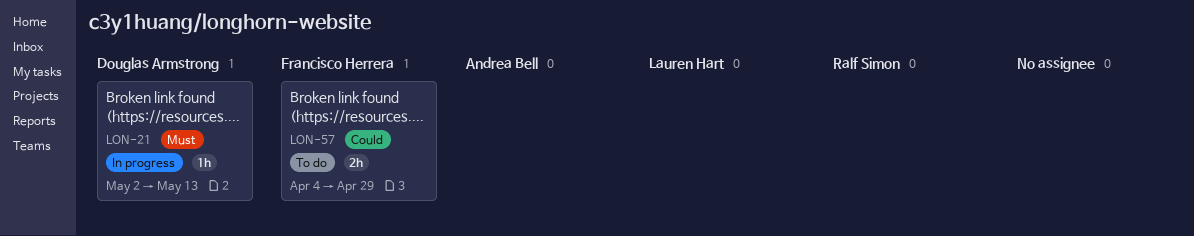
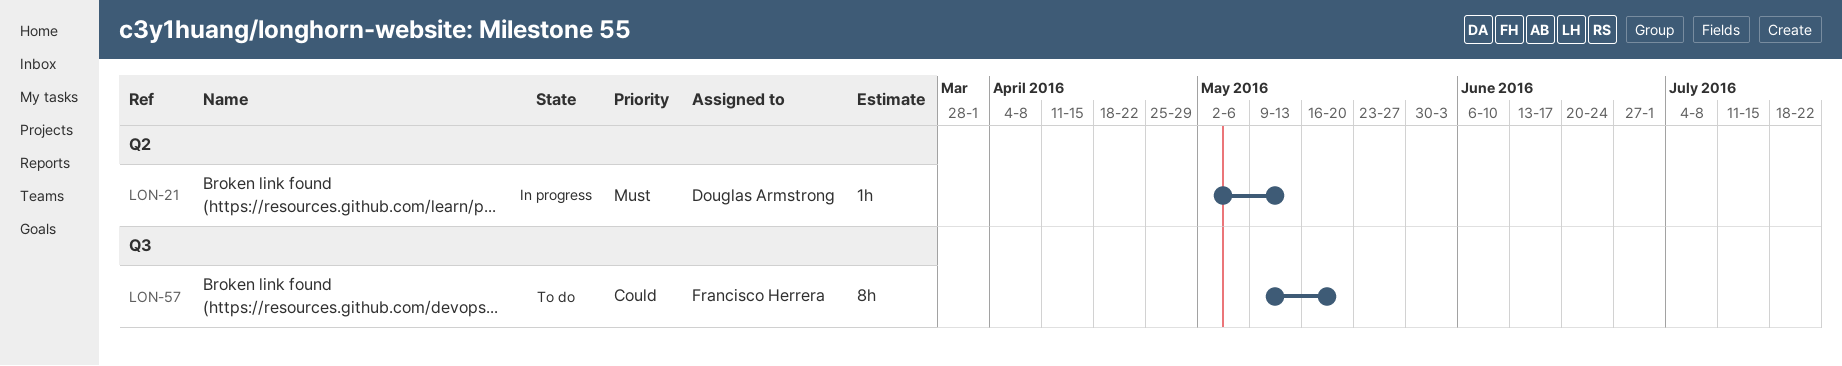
LON-57, estimate: 2h -> 8h
LON-57, start: Apr 4 -> May 9
LON-57, due: Apr 29 -> May 20

